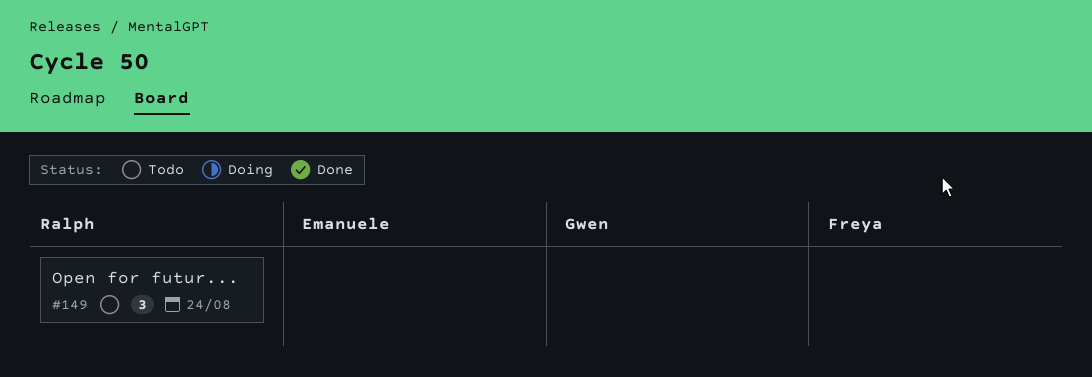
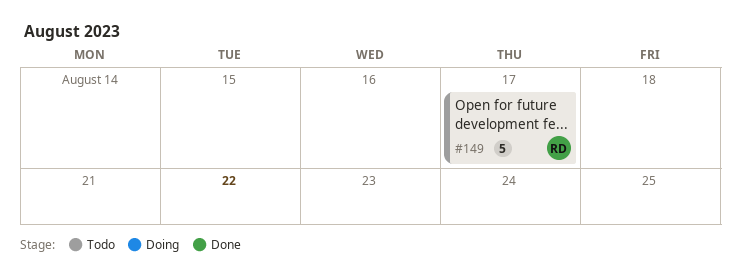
#149, estimate: 3 -> 5
#149, due: Aug 24 -> Aug 17

